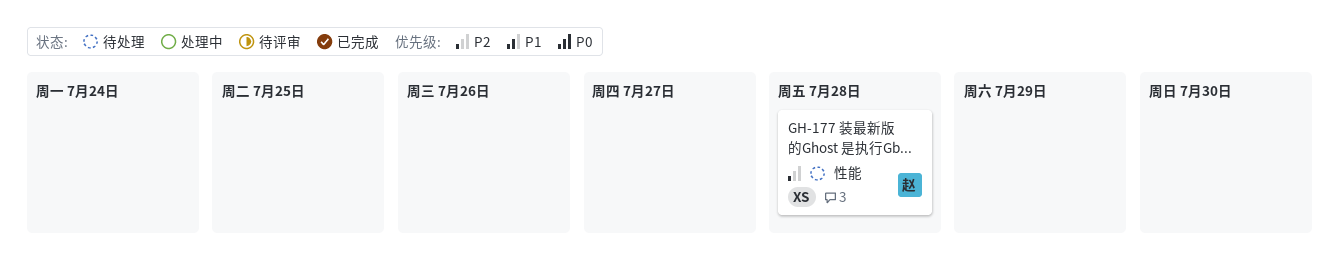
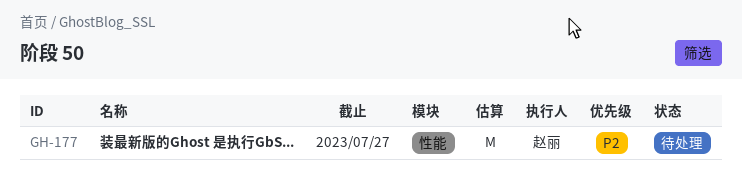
GH-177, estimate: XS -> M
GH-177, due: Jul 28 -> Jul 27

